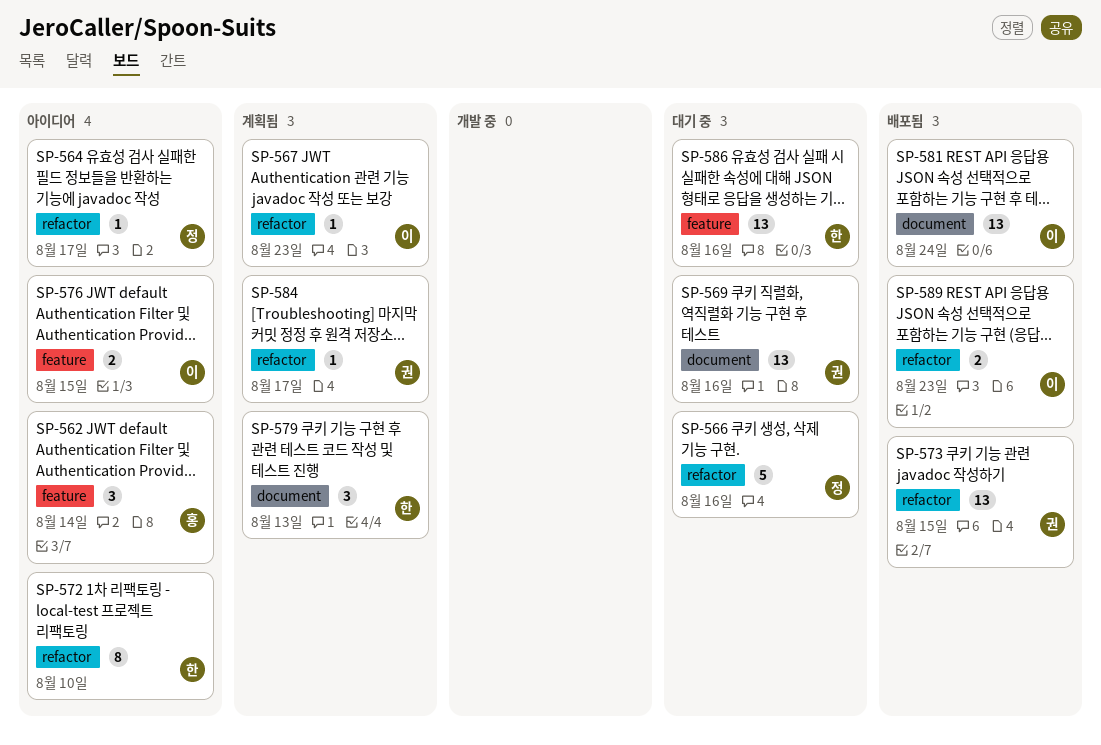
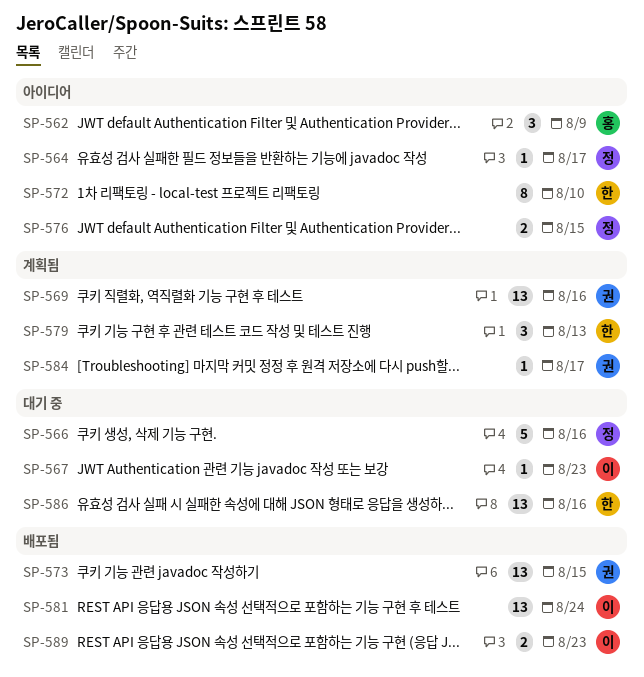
SP-562, due: Aug 14 -> Aug 9
SP-567, status: 계획됨 -> 대기 중
SP-569, status: 대기 중 -> 계획됨
SP-576, owner: 이 -> 정

